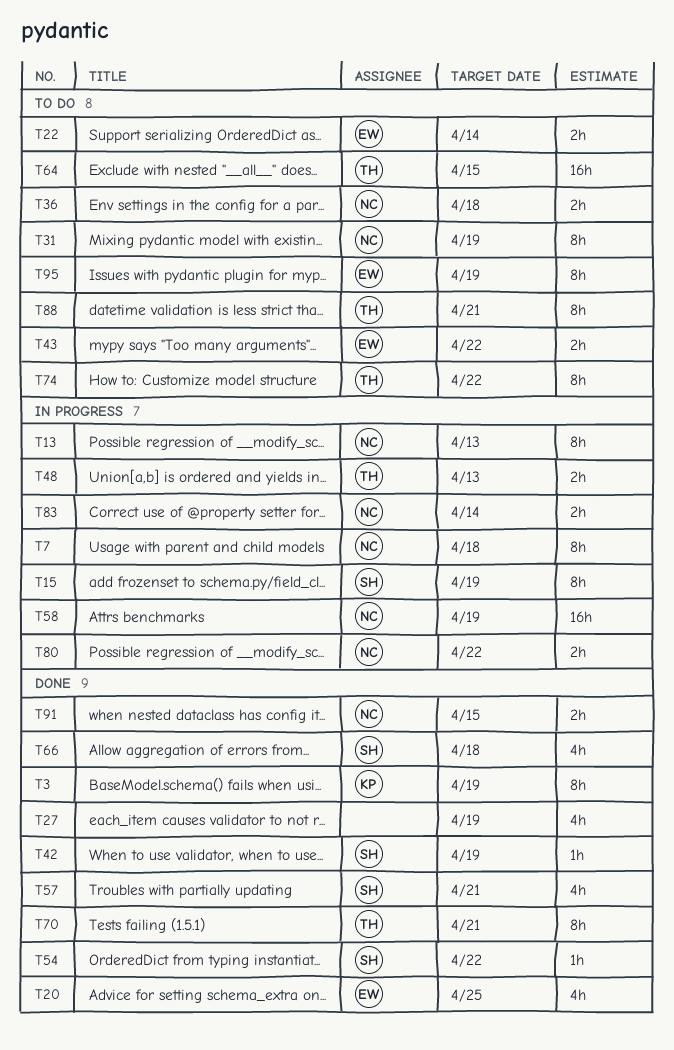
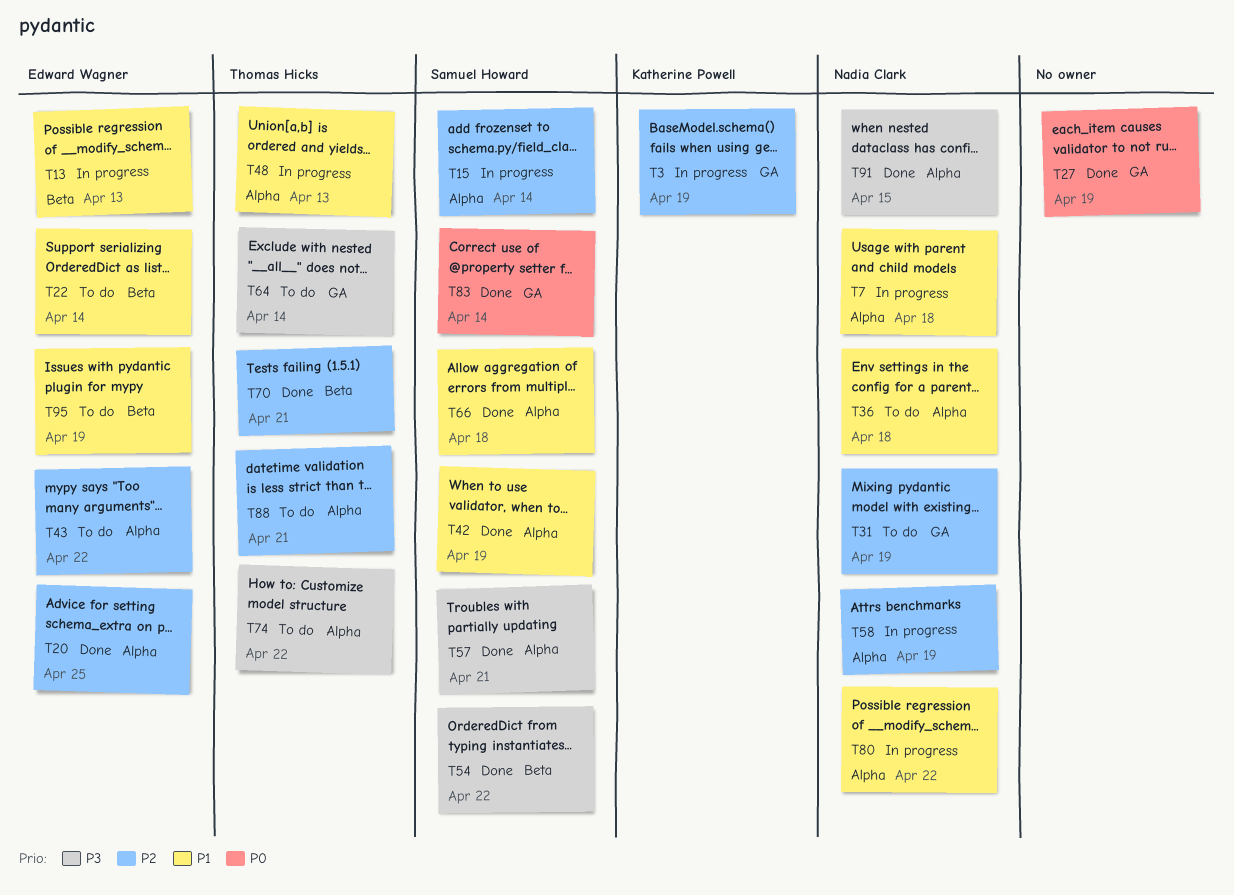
T3, status: Done -> In progress
T13, owner: Nadia Clark -> Edward Wagner
T15, due: Apr 19 -> Apr 14
T64, due: Apr 15 -> Apr 14
T83, status: In progress -> Done
T83, owner: Nadia Clark -> Samuel Howard

